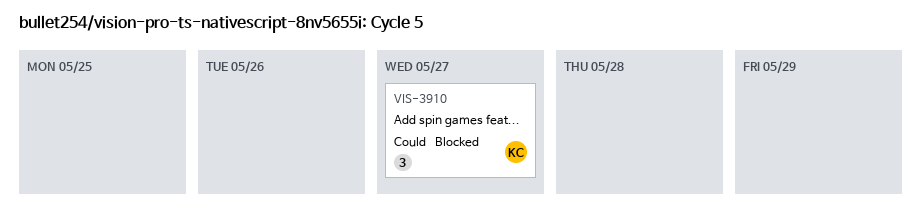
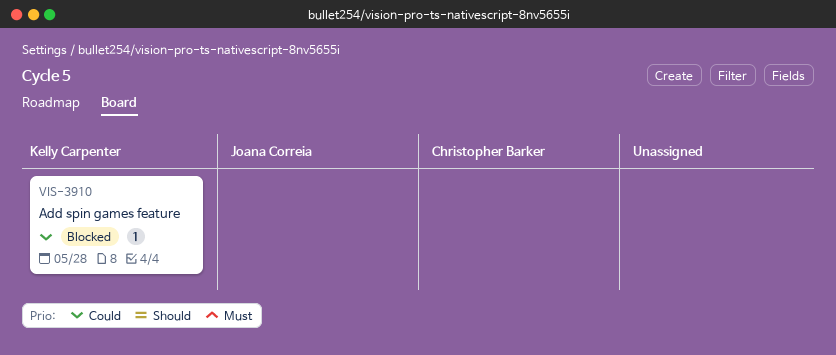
VIS-3910, estimate: 3 -> 1
VIS-3910, due: May 27 -> May 28

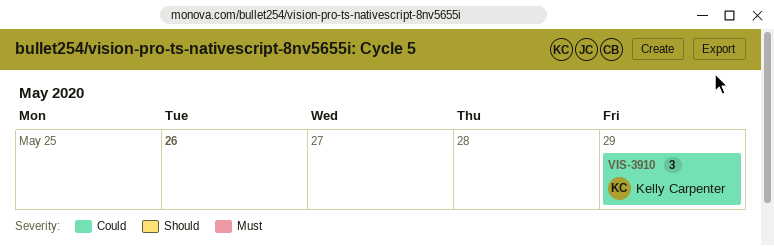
VIS-3910, estimate: 1 -> 3
VIS-3910, due: May 28 -> May 29

